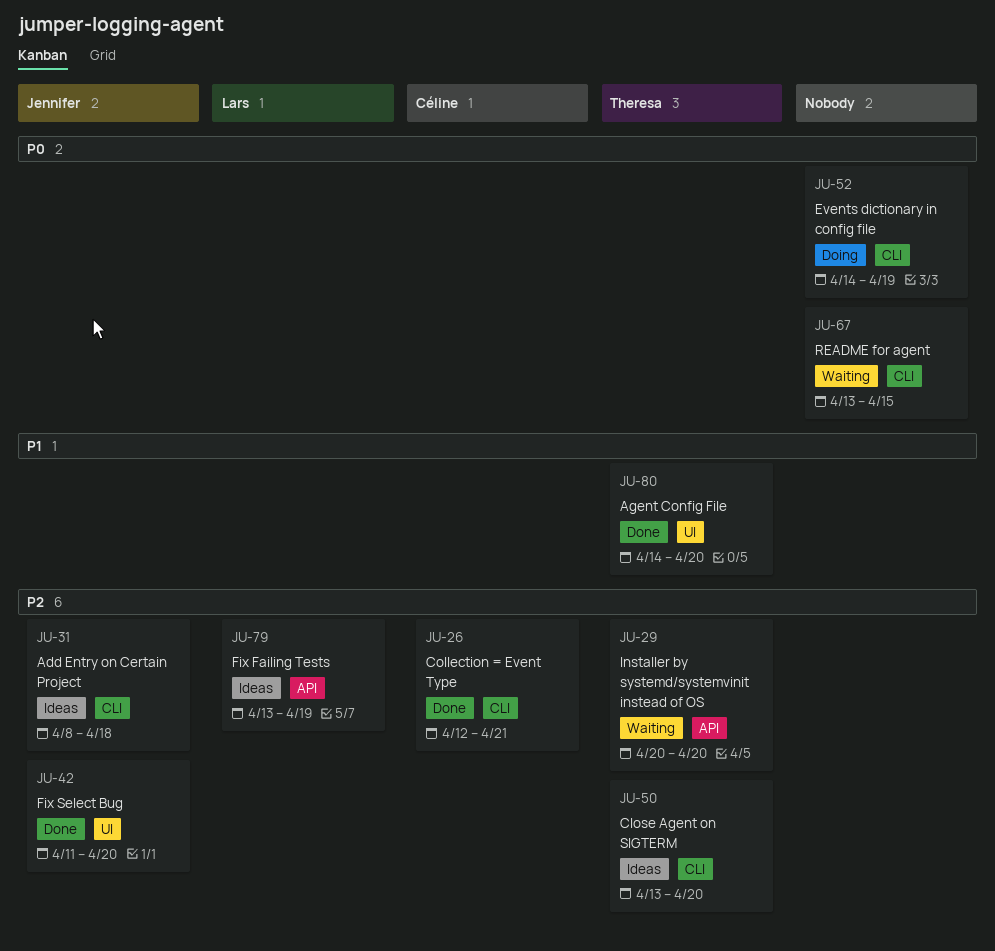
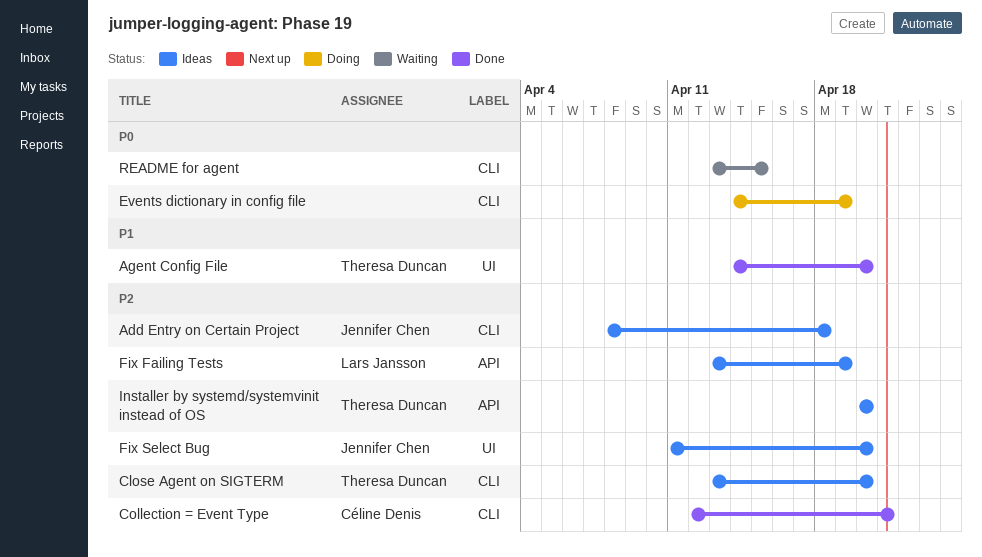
Fix Select Bug, status: Done -> Ideas
Installer by systemd/systemvinit instead of OS, status: Waiting -> Ideas

